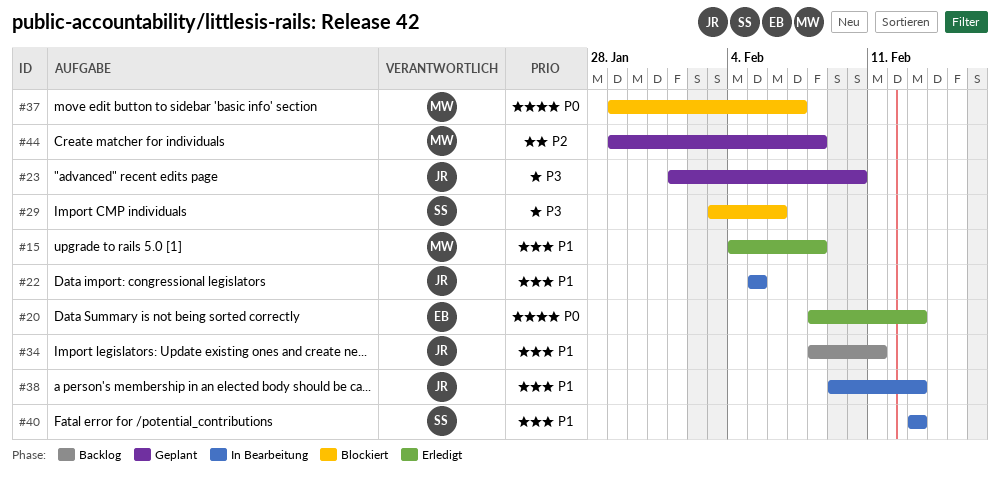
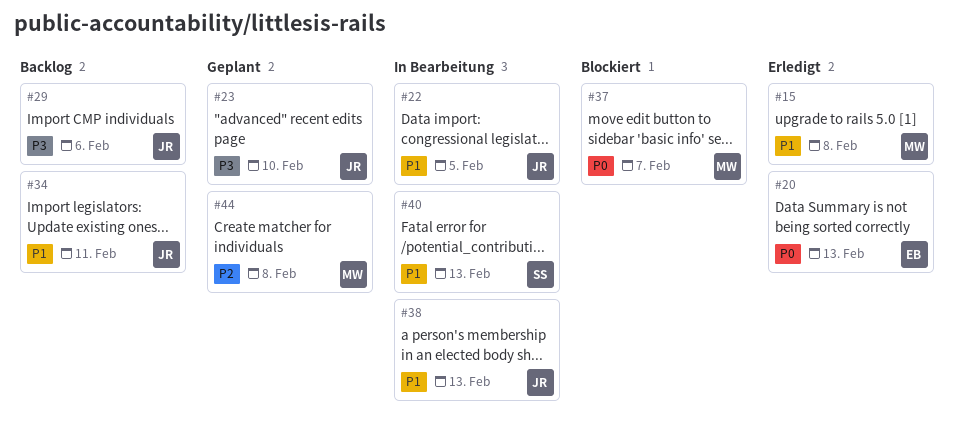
#29, status: Blockiert -> Backlog
#29, owner: SS -> JR

